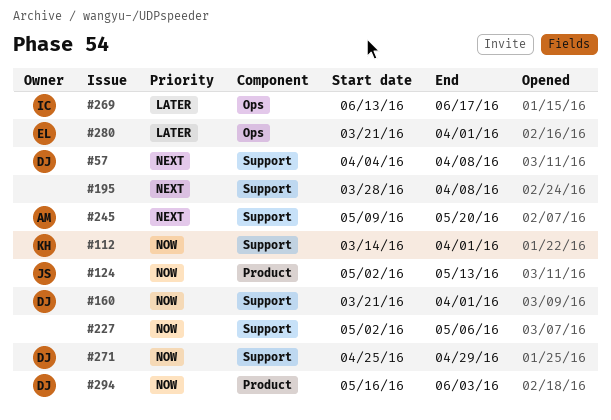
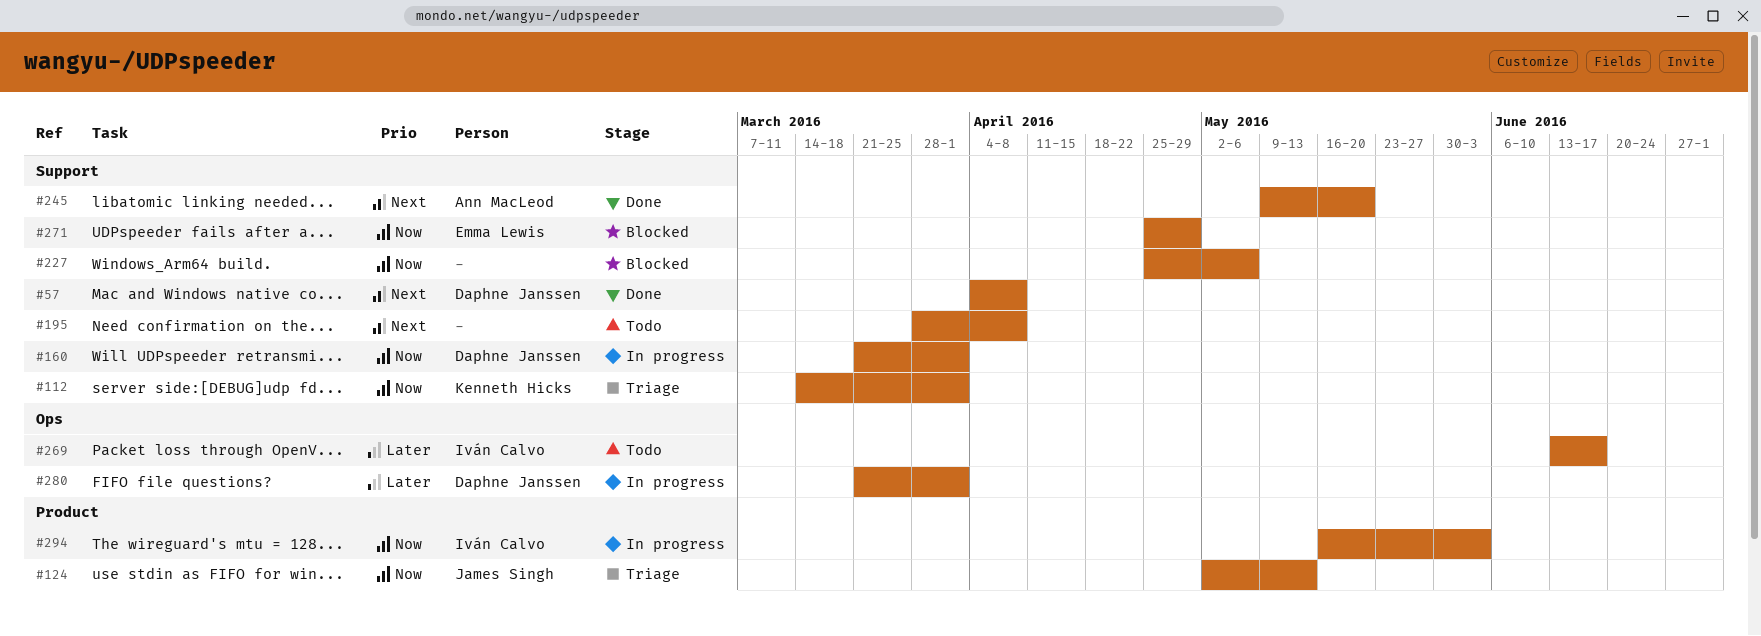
#227, start: May 2 -> Apr 25
#271, owner: Daphne Janssen -> Emma Lewis
#280, owner: Emma Lewis -> Daphne Janssen
#294, owner: Daphne Janssen -> Iván Calvo

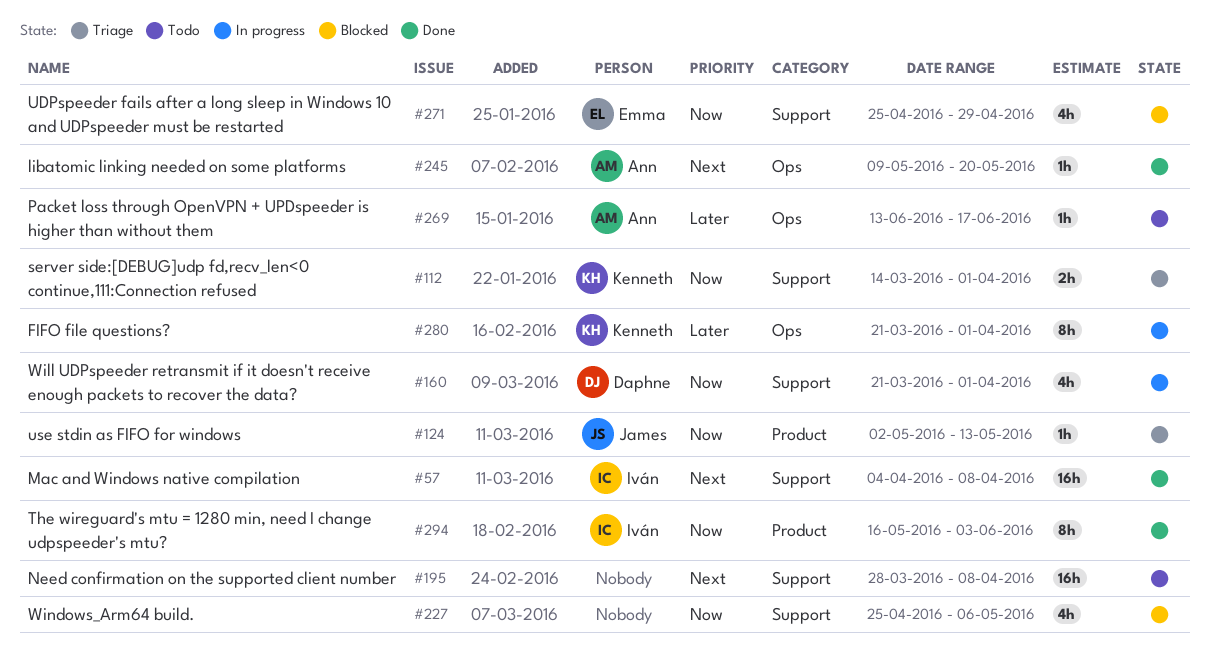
#57, owner: Daphne Janssen -> Iván Calvo
#245, label: Support -> Ops
#269, owner: Iván Calvo -> Ann MacLeod
#280, owner: Daphne Janssen -> Kenneth Hicks
#294, status: In progress -> Done

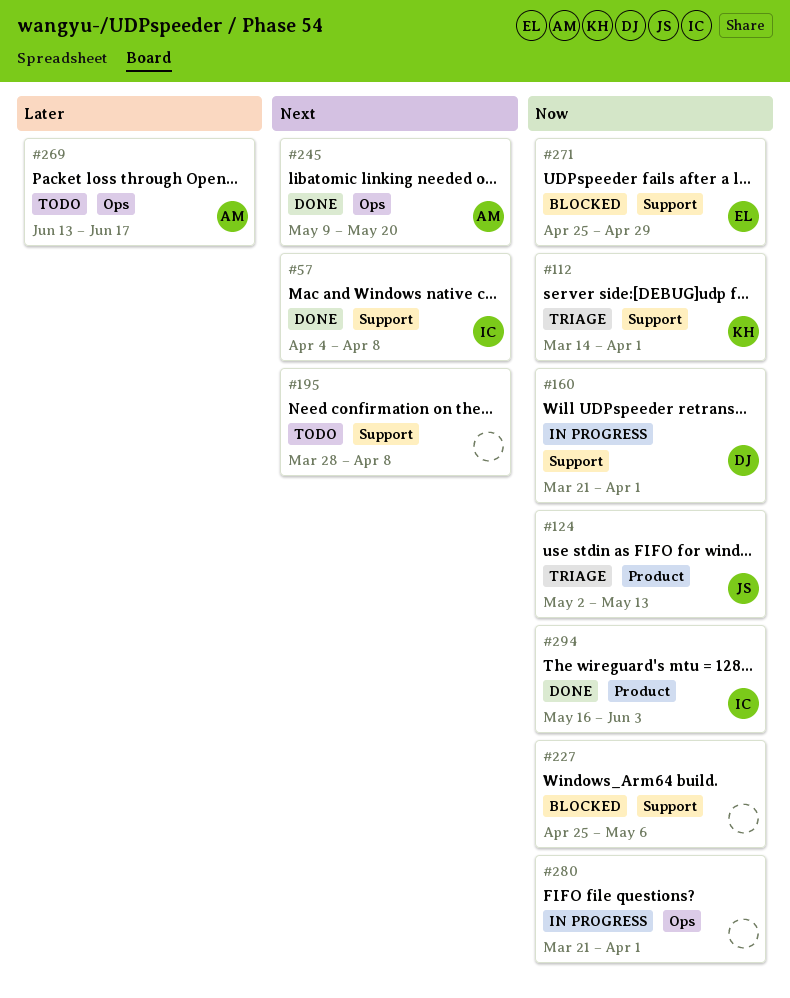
#280, owner: Kenneth -> none
#280, priority: Later -> Now

